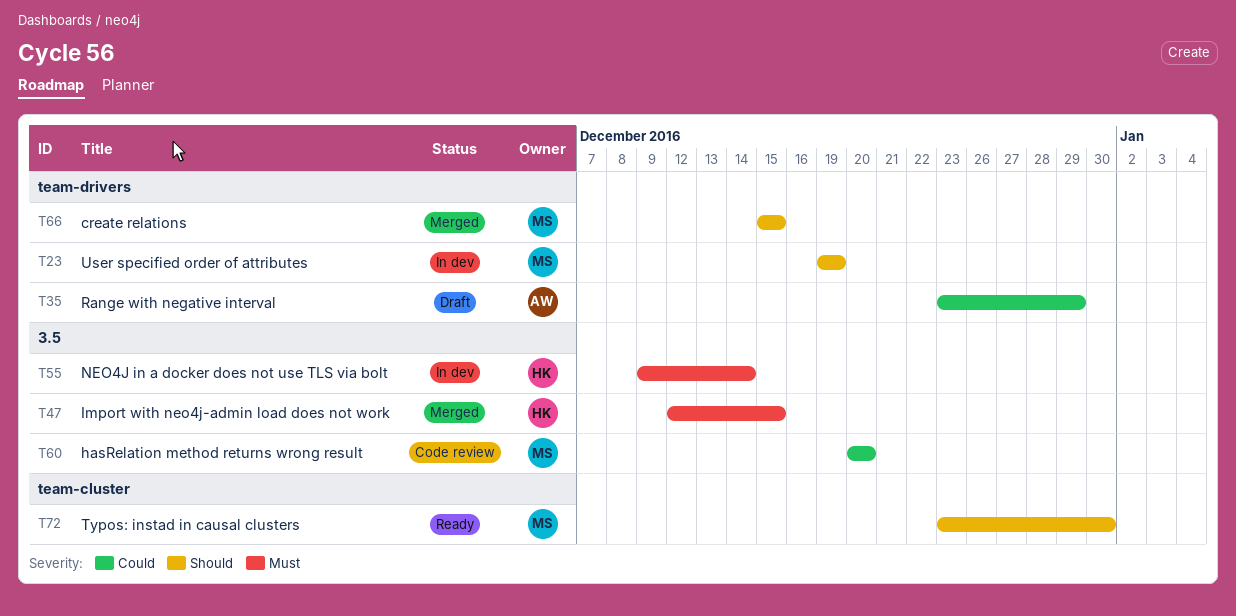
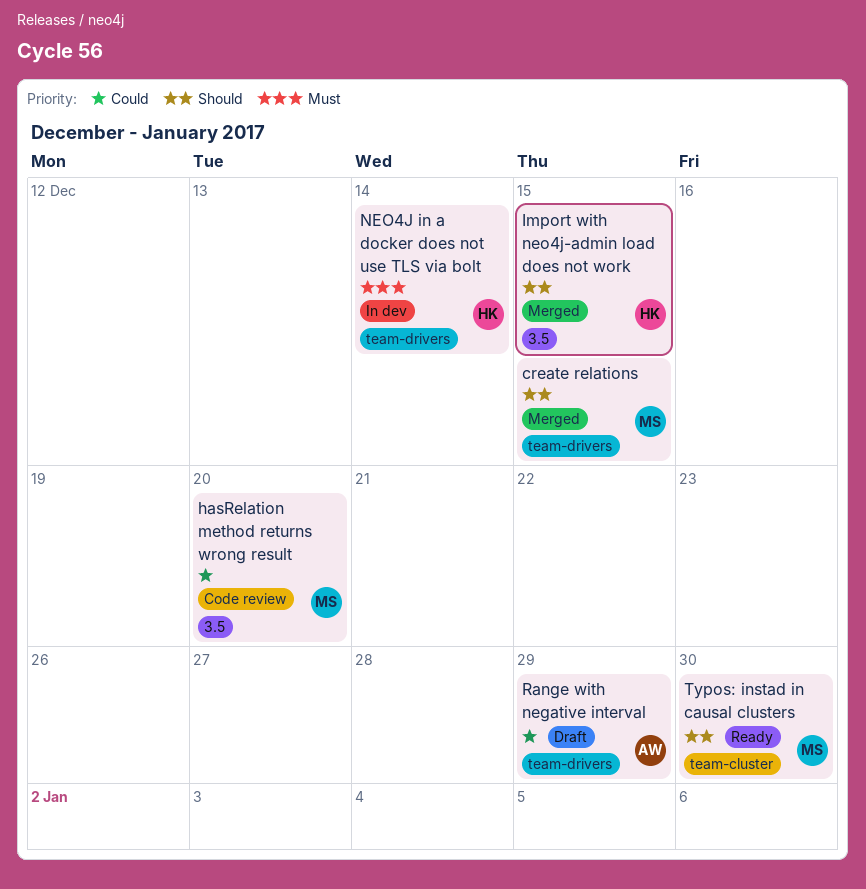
Import with neo4j-admin load does not work, priority: Must -> Should
NEO4J in a docker does not use TLS via bolt, label: 3.5 -> team-drivers
User specified order of attributes: present -> none

